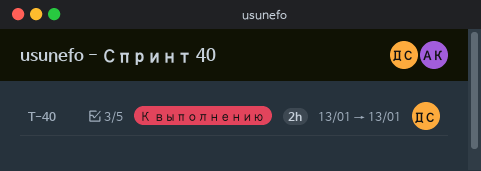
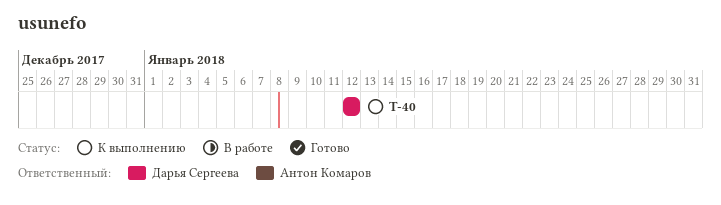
T-40, start: Jan 13 -> Jan 12
T-40, due: Jan 13 -> Jan 12

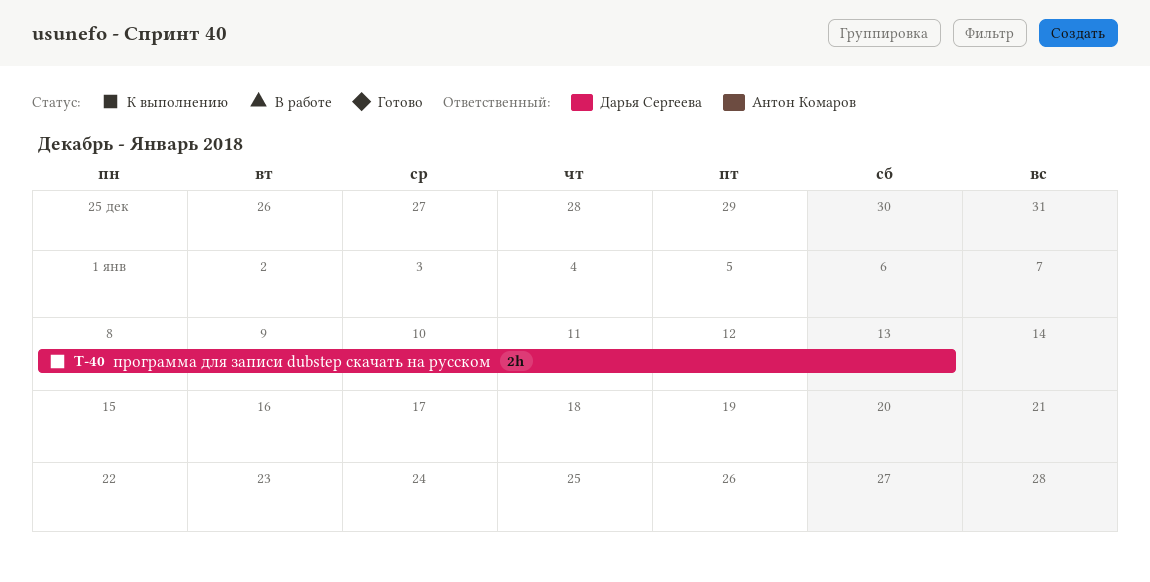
T-40, start: Jan 12 -> Jan 8
T-40, due: Jan 12 -> Jan 13

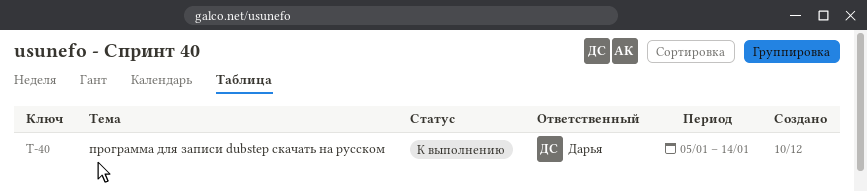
T-40, start: Jan 8 -> Jan 5
T-40, due: Jan 13 -> Jan 14

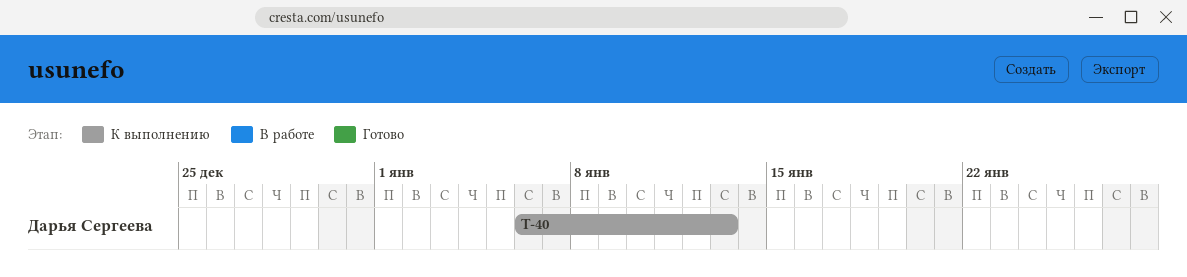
T-40, start: Jan 5 -> Jan 6
T-40, due: Jan 14 -> Jan 13

